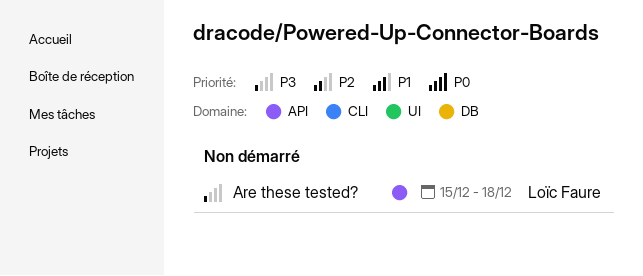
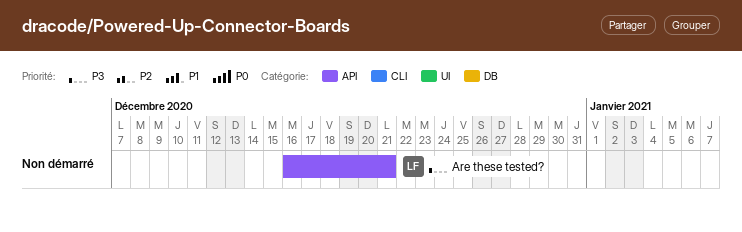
Are these tested?, start: Dec 15 -> Dec 16
Are these tested?, due: Dec 18 -> Dec 21

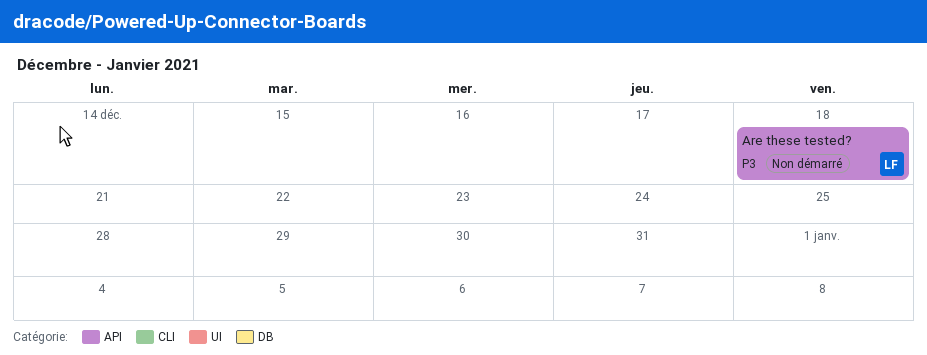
Are these tested?, due: Dec 21 -> Dec 18

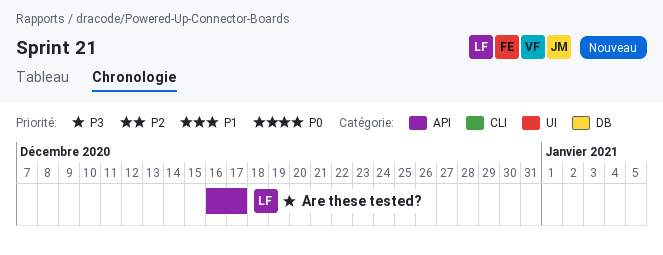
Are these tested?, due: Dec 18 -> Dec 17

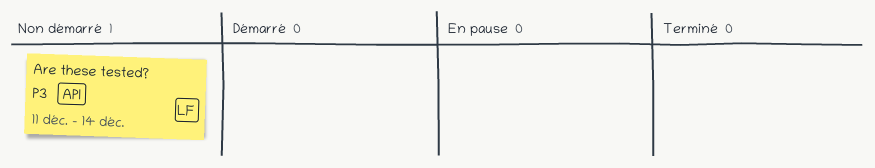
Are these tested?, start: Dec 16 -> Dec 11
Are these tested?, due: Dec 17 -> Dec 14

